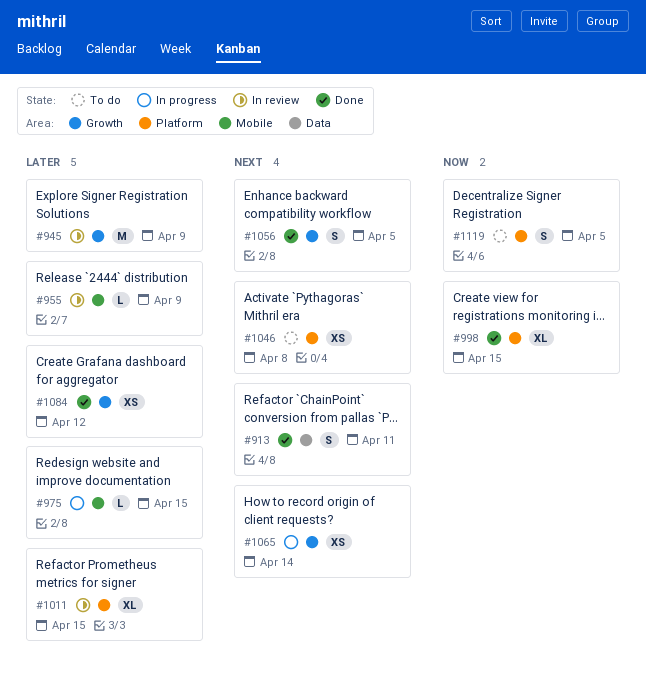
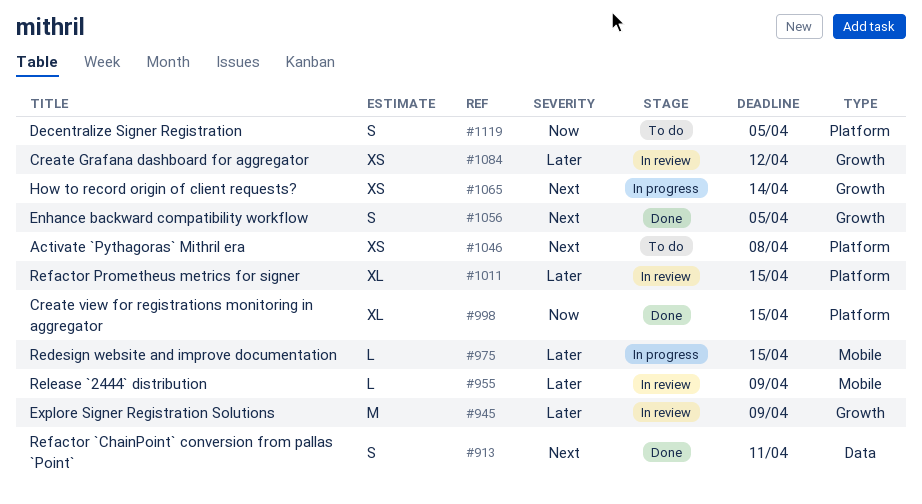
#1084, status: Done -> In review

